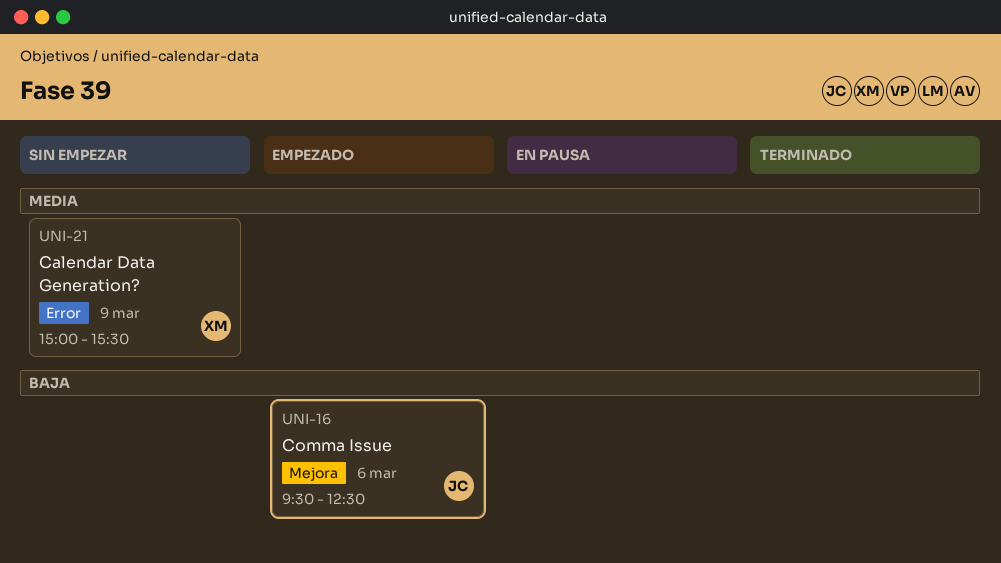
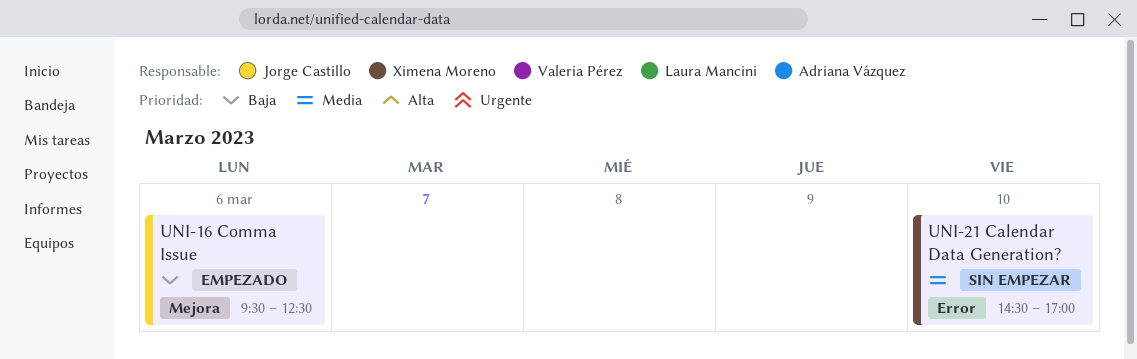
UNI-21, day: Mar 9 -> Mar 10
UNI-21, begins: 15:00 -> 14:30
UNI-21, ends: 15:30 -> 17:00

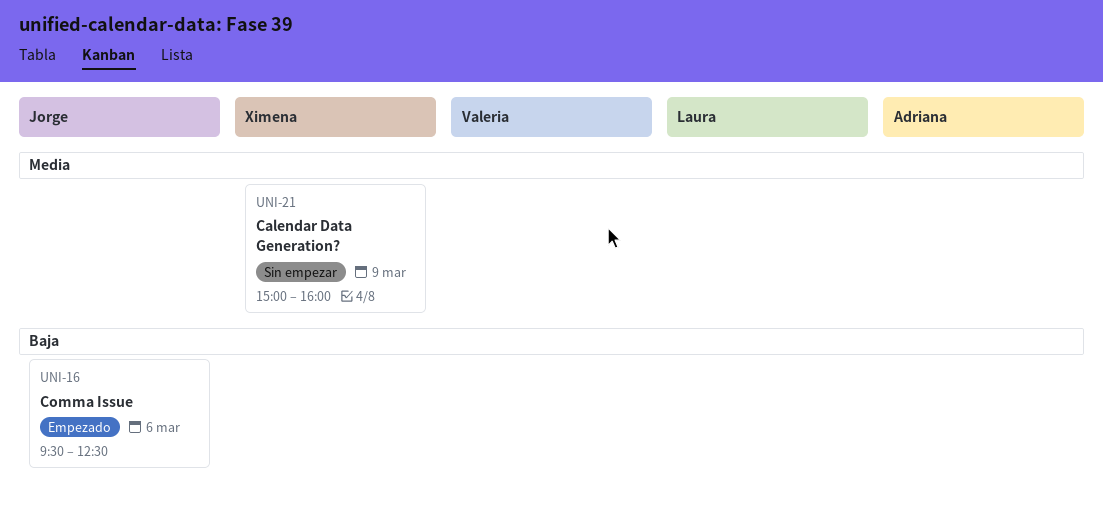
UNI-21, day: Mar 10 -> Mar 9
UNI-21, begins: 14:30 -> 15:00
UNI-21, ends: 17:00 -> 16:00

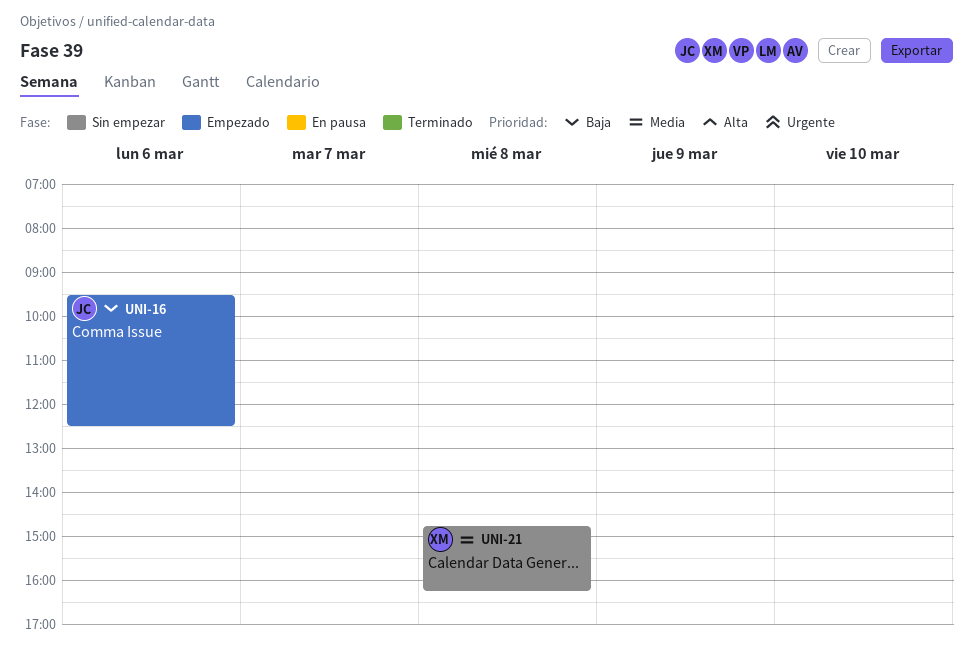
UNI-21, day: Mar 9 -> Mar 8
UNI-21, begins: 15:00 -> 14:45
UNI-21, ends: 16:00 -> 16:15

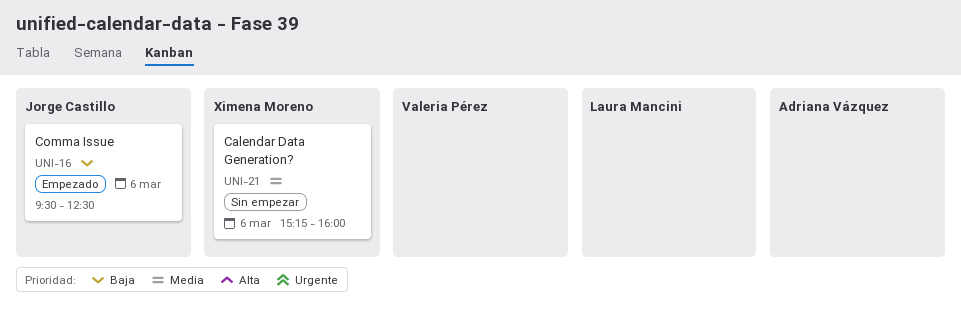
UNI-21, day: Mar 8 -> Mar 6
UNI-21, begins: 14:45 -> 15:15
UNI-21, ends: 16:15 -> 16:00

